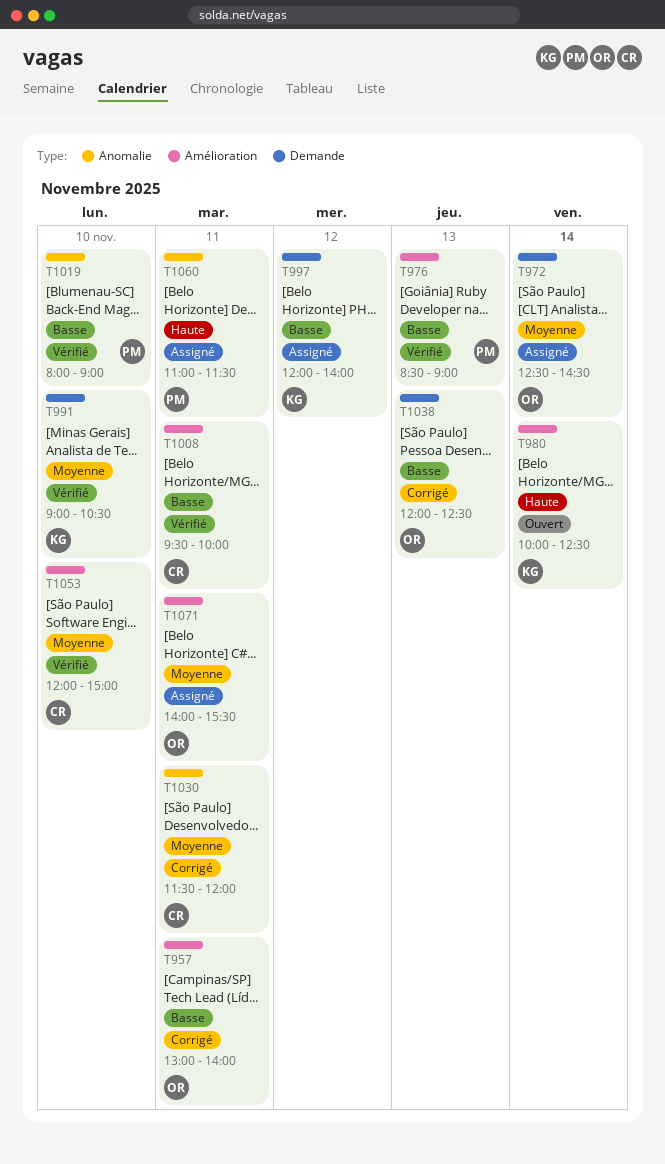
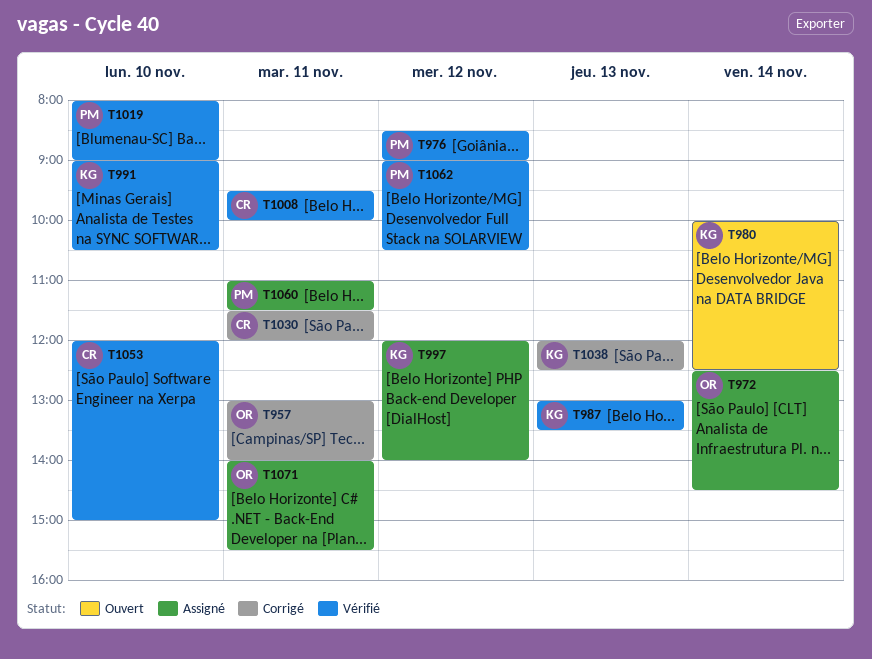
T976, day: Nov 13 -> Nov 12
T987: none -> present
T1038, owner: OR -> KG
T1062: none -> present

